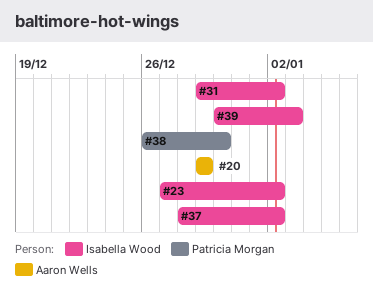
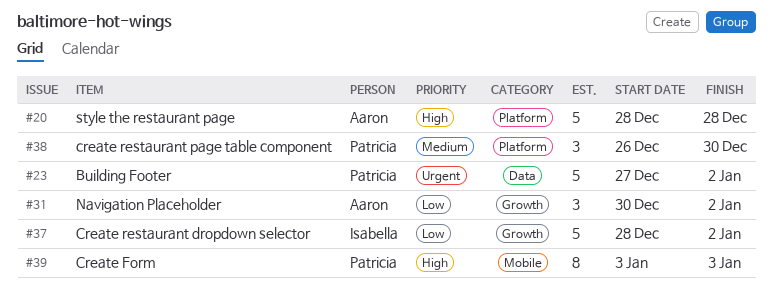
#20, start: Dec 29 -> Dec 28
#20, due: Dec 29 -> Dec 28
#23, owner: Isabella Wood -> Patricia Morgan
#31, owner: Isabella Wood -> Aaron Wells
#31, start: Dec 29 -> Dec 30
#39, owner: Isabella Wood -> Patricia Morgan
#39, start: Dec 30 -> Jan 3

